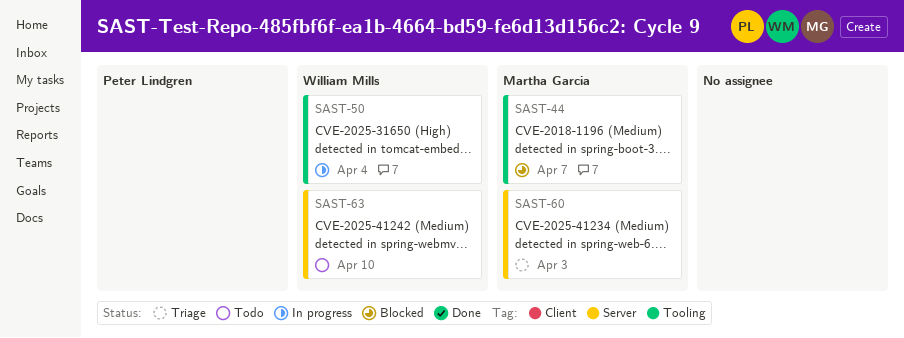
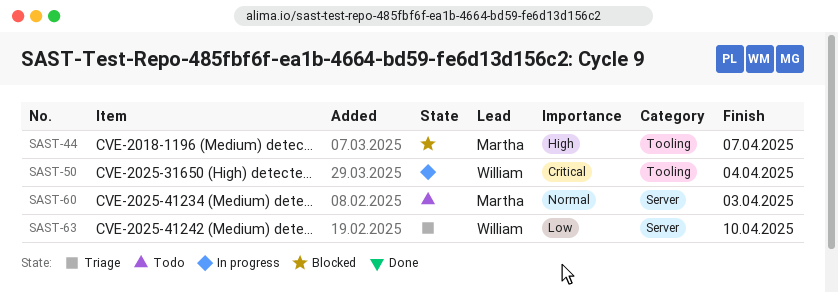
SAST-60, status: Triage -> Todo
SAST-63, status: Todo -> Triage

